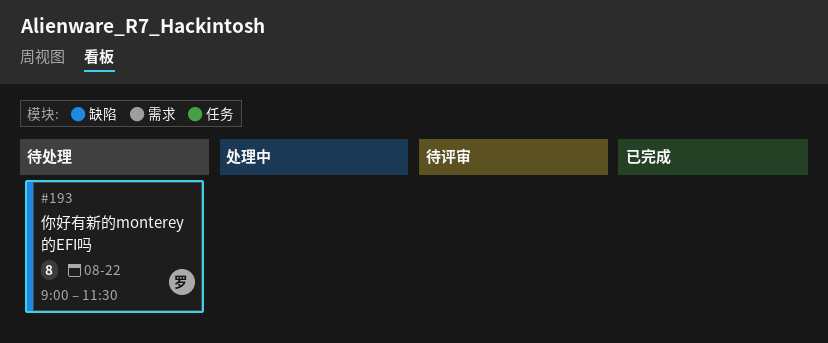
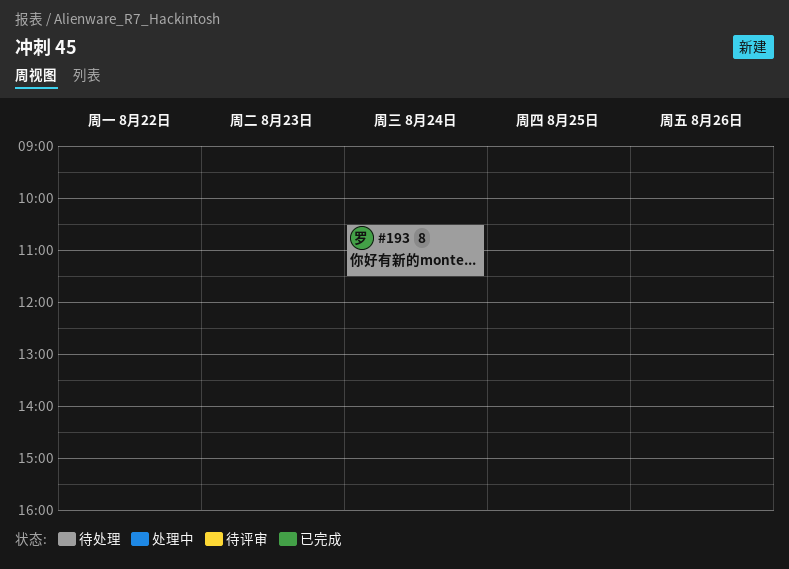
#193, day: Aug 22 -> Aug 24
#193, begins: 09:00 -> 10:30

